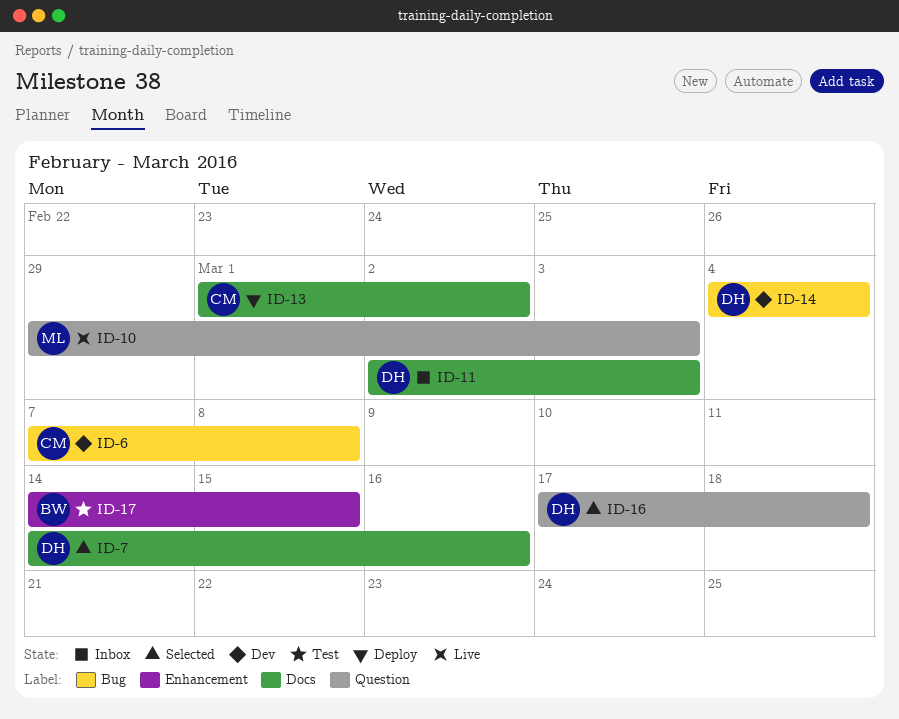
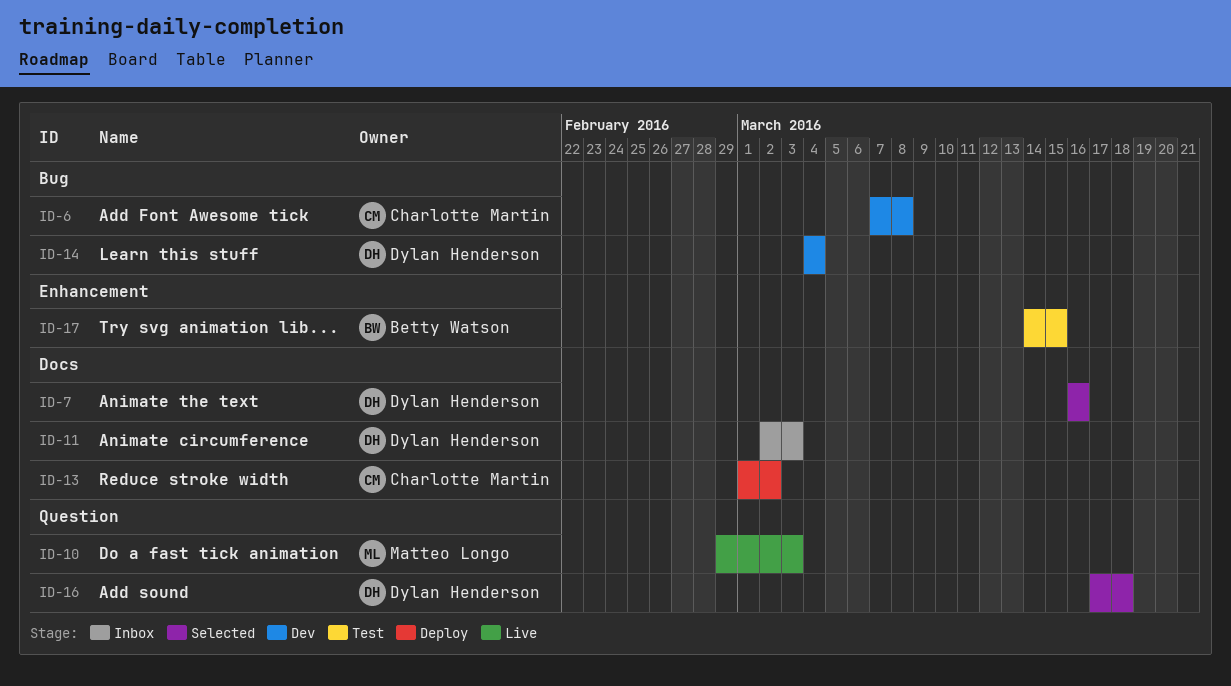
ID-7, start: Mar 14 -> Mar 16

